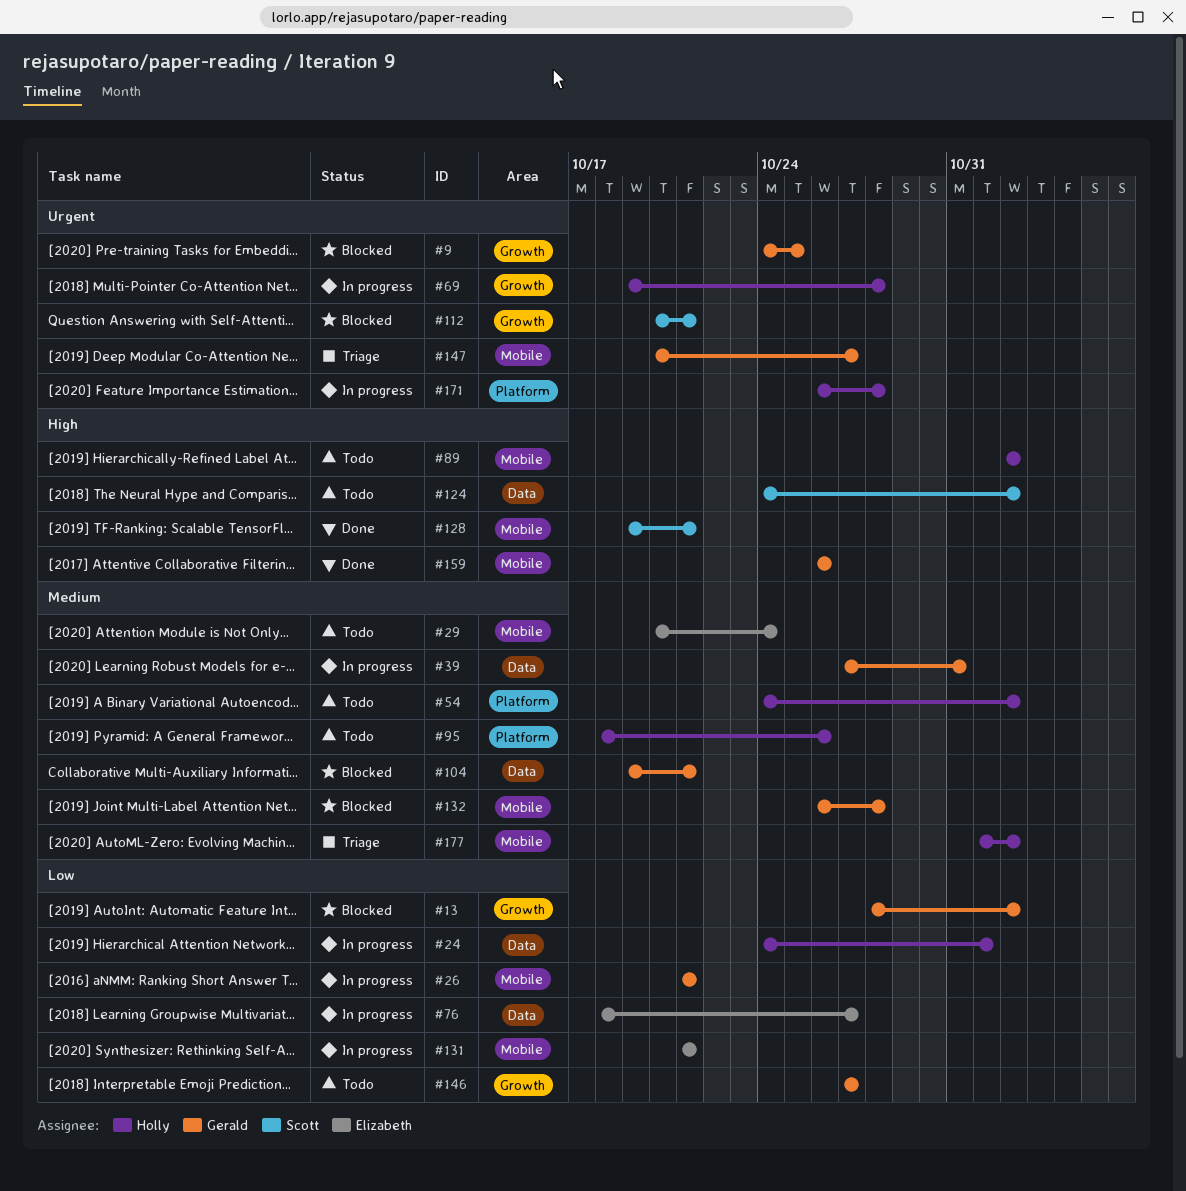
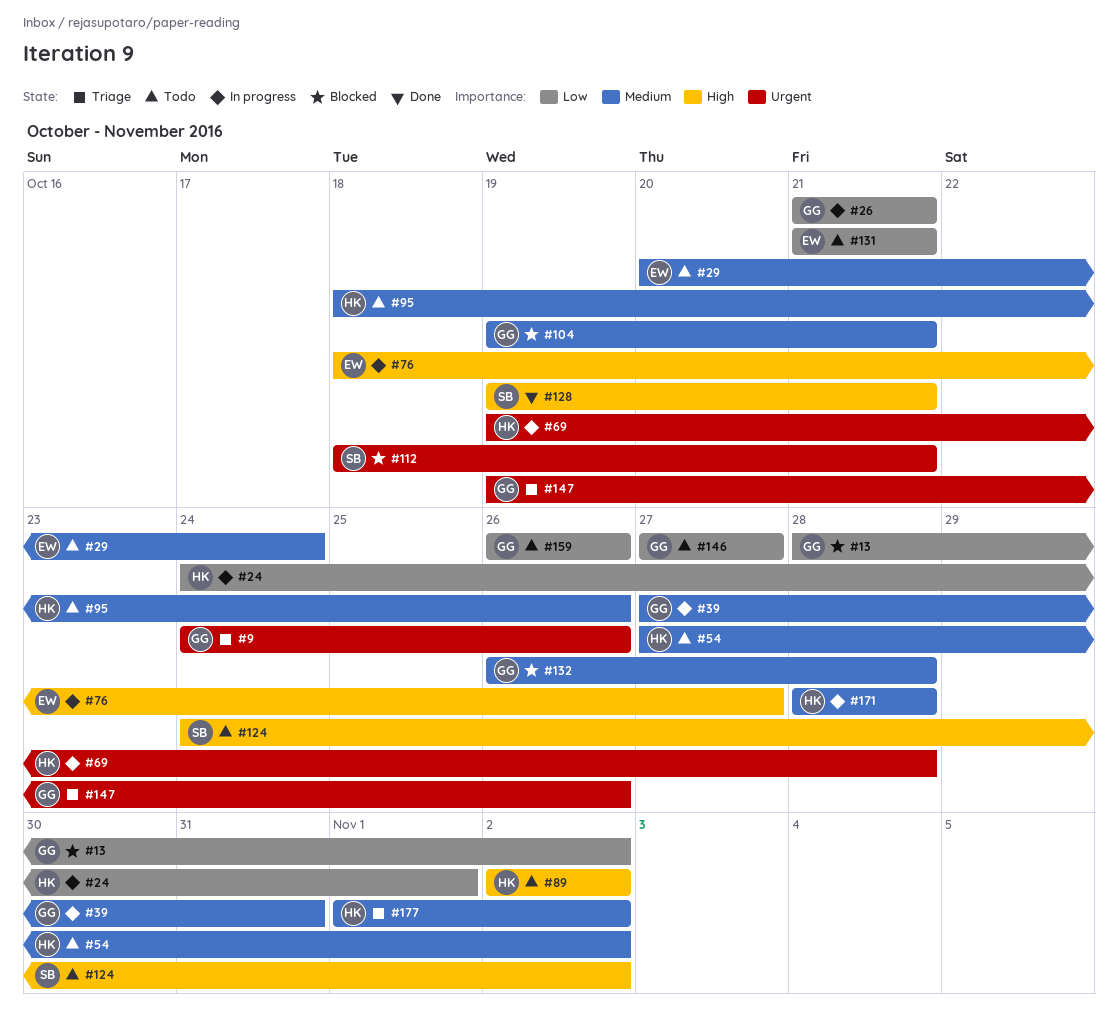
#9, status: Blocked -> Triage
#9, due: Oct 25 -> Oct 26
#54, start: Oct 24 -> Oct 27
#76, priority: Low -> High
#112, start: Oct 20 -> Oct 18
#131, status: In progress -> Todo
#147, start: Oct 20 -> Oct 19
#147, due: Oct 27 -> Oct 26
#159, status: Done -> Todo
#159, priority: High -> Low
#171, priority: Urgent -> Medium
#171, start: Oct 26 -> Oct 28

